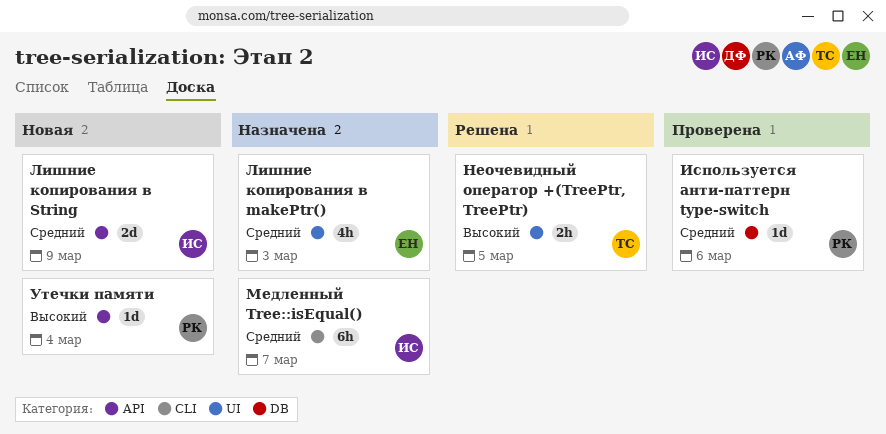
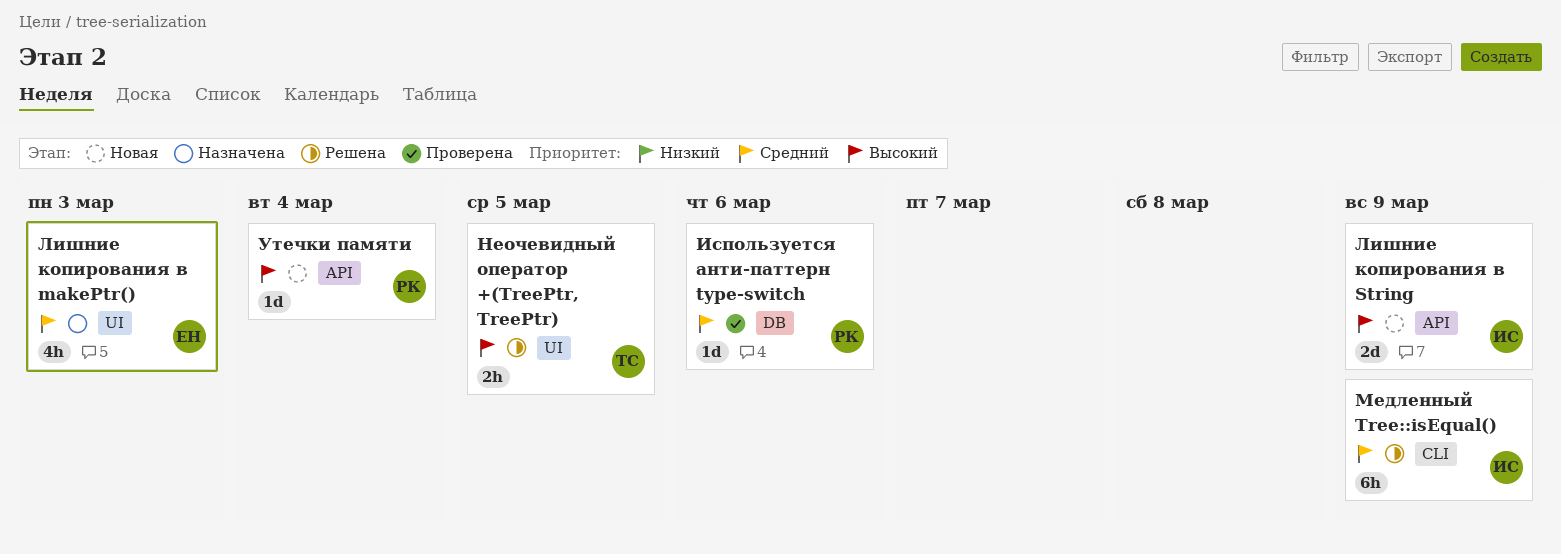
Лишние копирования в String, priority: Средний -> Высокий
Медленный Tree::isEqual(), status: Назначена -> Решена
Медленный Tree::isEqual(), due: Mar 7 -> Mar 9

